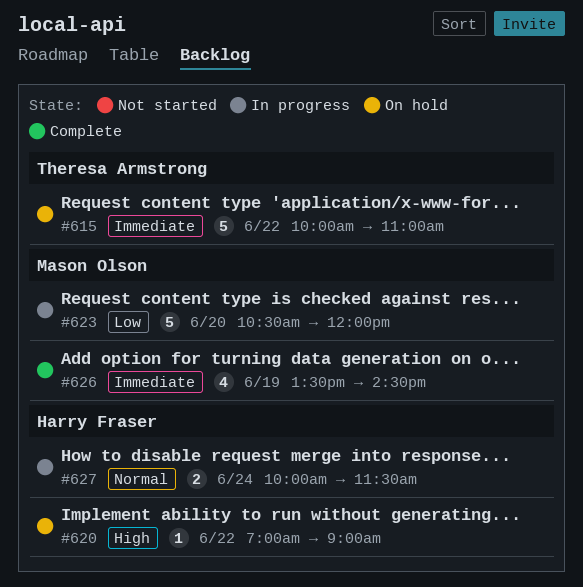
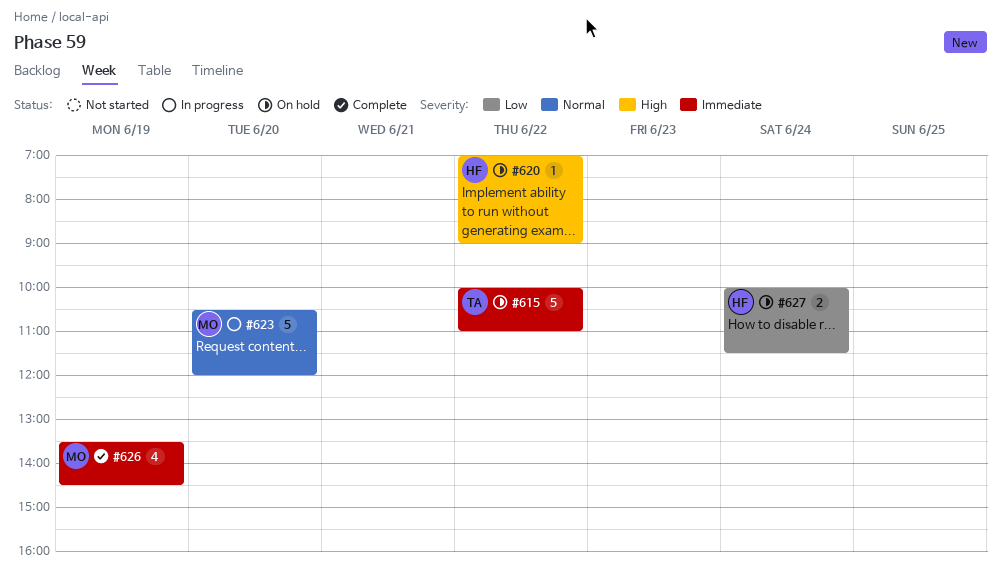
#623, priority: Low -> Normal
#627, status: In progress -> On hold
#627, priority: Normal -> Low

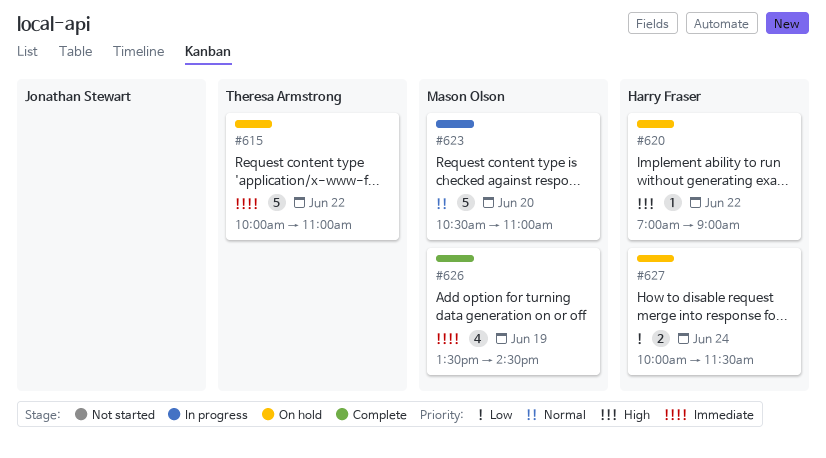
#623, ends: 12:00 -> 11:00

